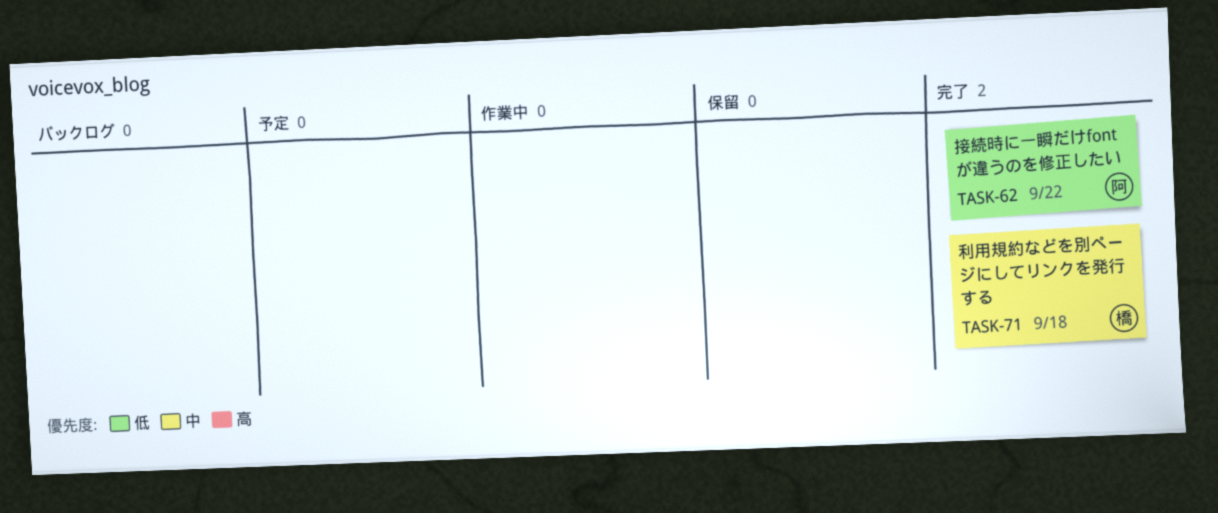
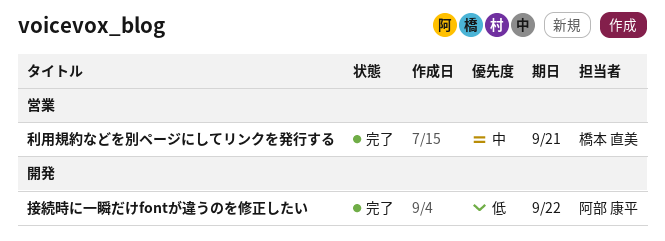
利用規約などを別ページにしてリンクを発行する, due: Sep 18 -> Sep 21

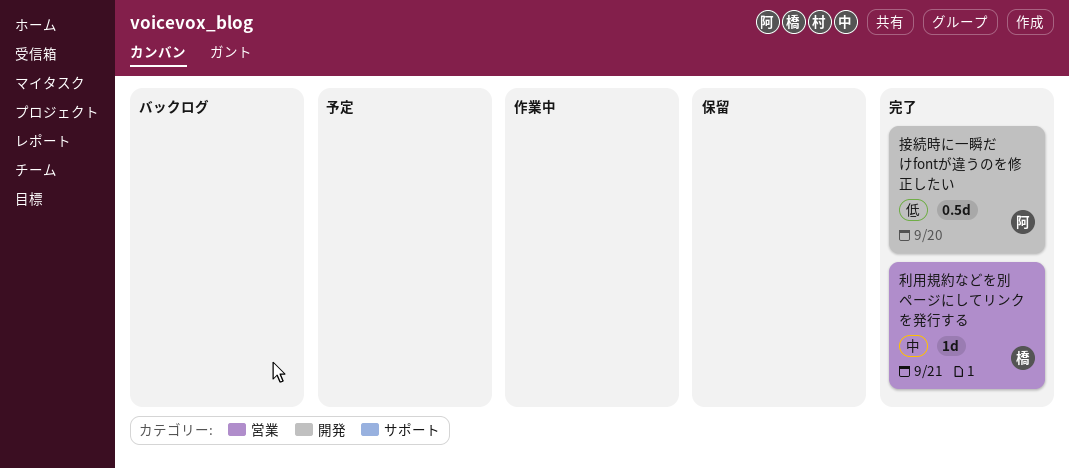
接続時に一瞬だけfontが違うのを修正したい, due: Sep 22 -> Sep 20

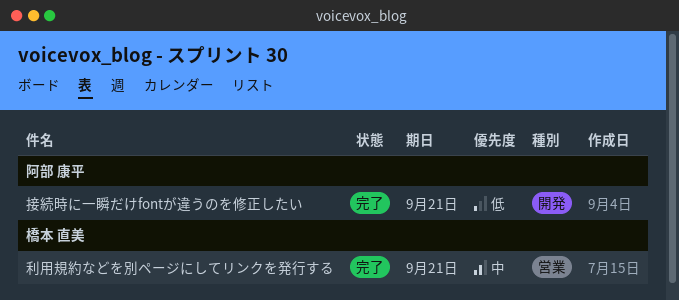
接続時に一瞬だけfontが違うのを修正したい, due: Sep 20 -> Sep 21

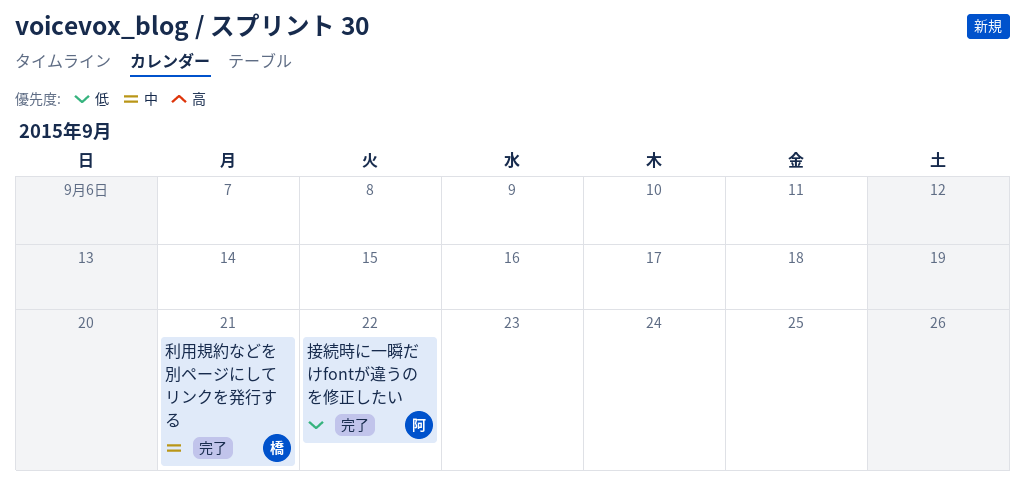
接続時に一瞬だけfontが違うのを修正したい, due: Sep 21 -> Sep 22

